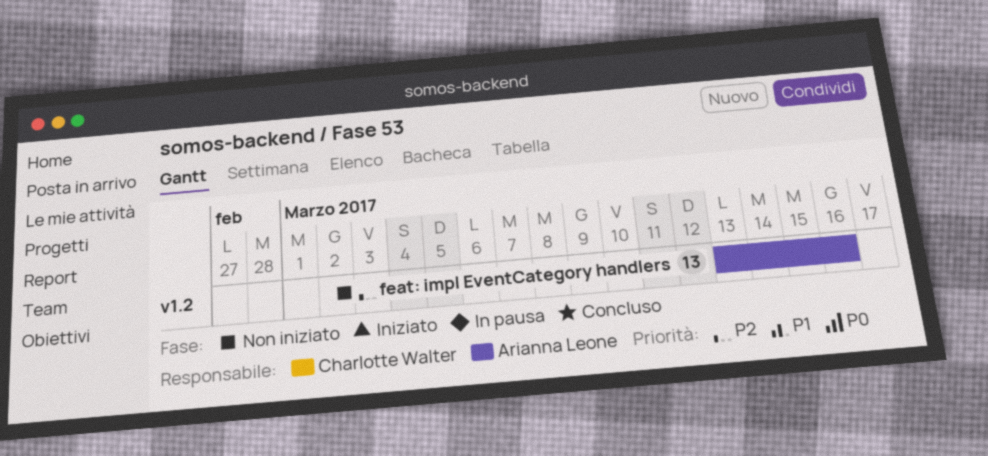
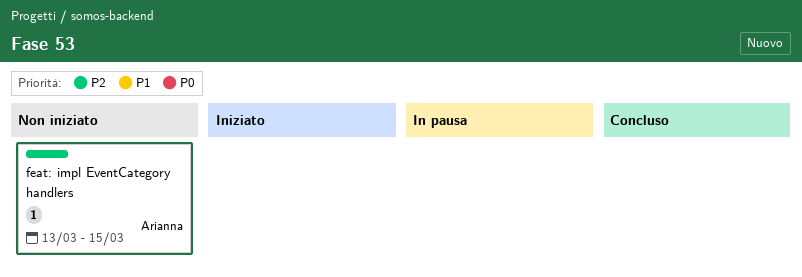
feat: impl EventCategory handlers, estimate: 13 -> 1
feat: impl EventCategory handlers, due: Mar 16 -> Mar 15

